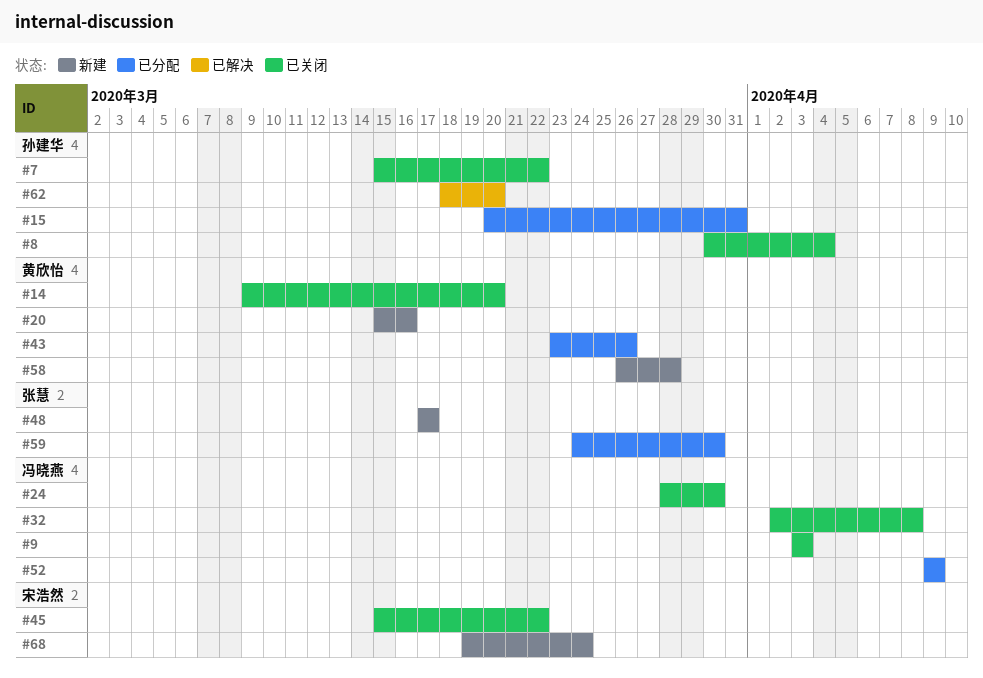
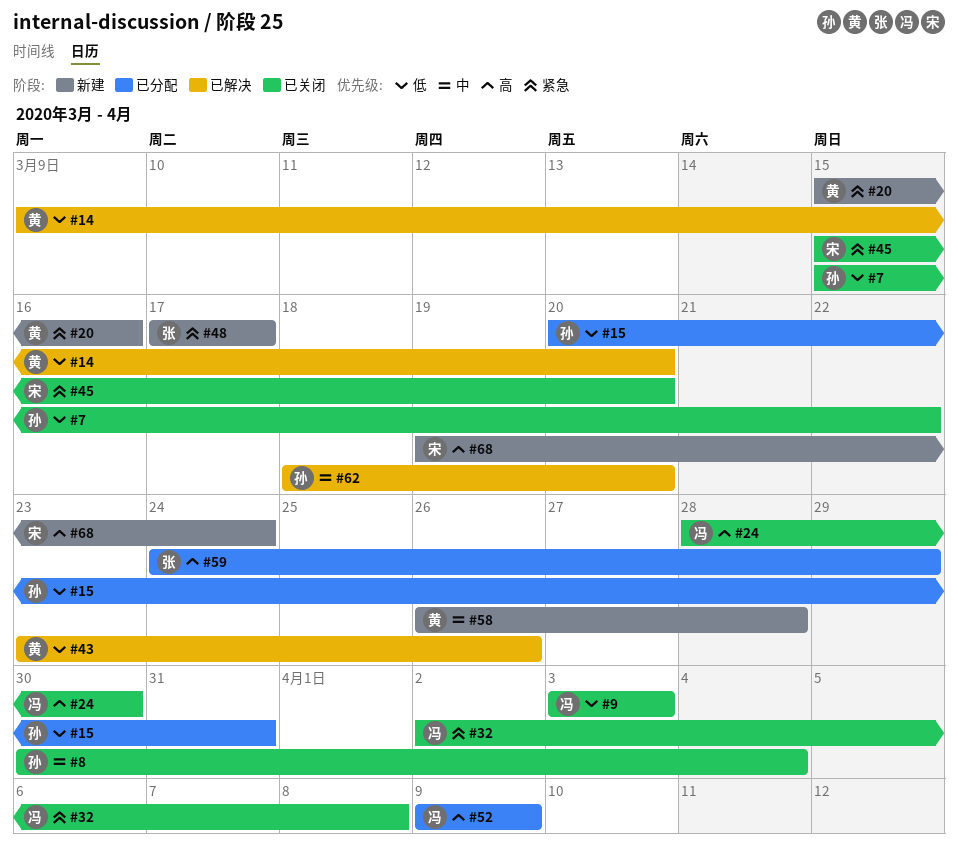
#14, status: 已关闭 -> 已解决
#43, status: 已分配 -> 已解决
#45, due: Mar 22 -> Mar 20
#59, due: Mar 30 -> Mar 29

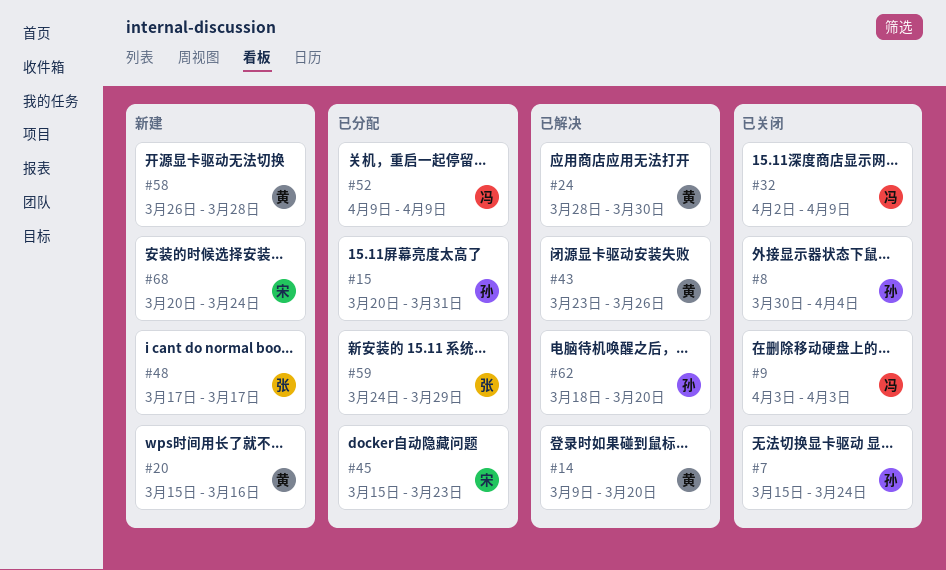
#7, due: Mar 22 -> Mar 24
#24, status: 已关闭 -> 已解决
#24, owner: 冯 -> 黄
#32, due: Apr 8 -> Apr 9
#45, status: 已关闭 -> 已分配
#45, due: Mar 20 -> Mar 23
#68, start: Mar 19 -> Mar 20

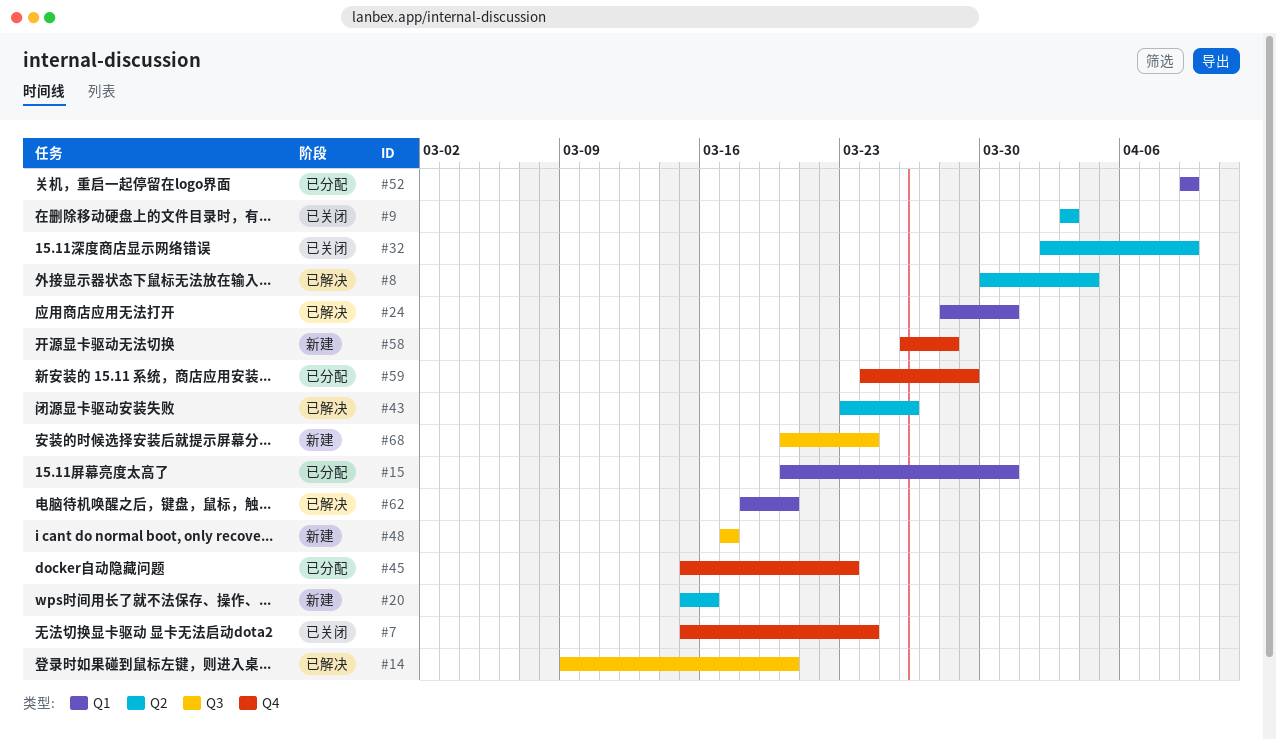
#8, status: 已关闭 -> 已解决
#24, due: Mar 30 -> Mar 31

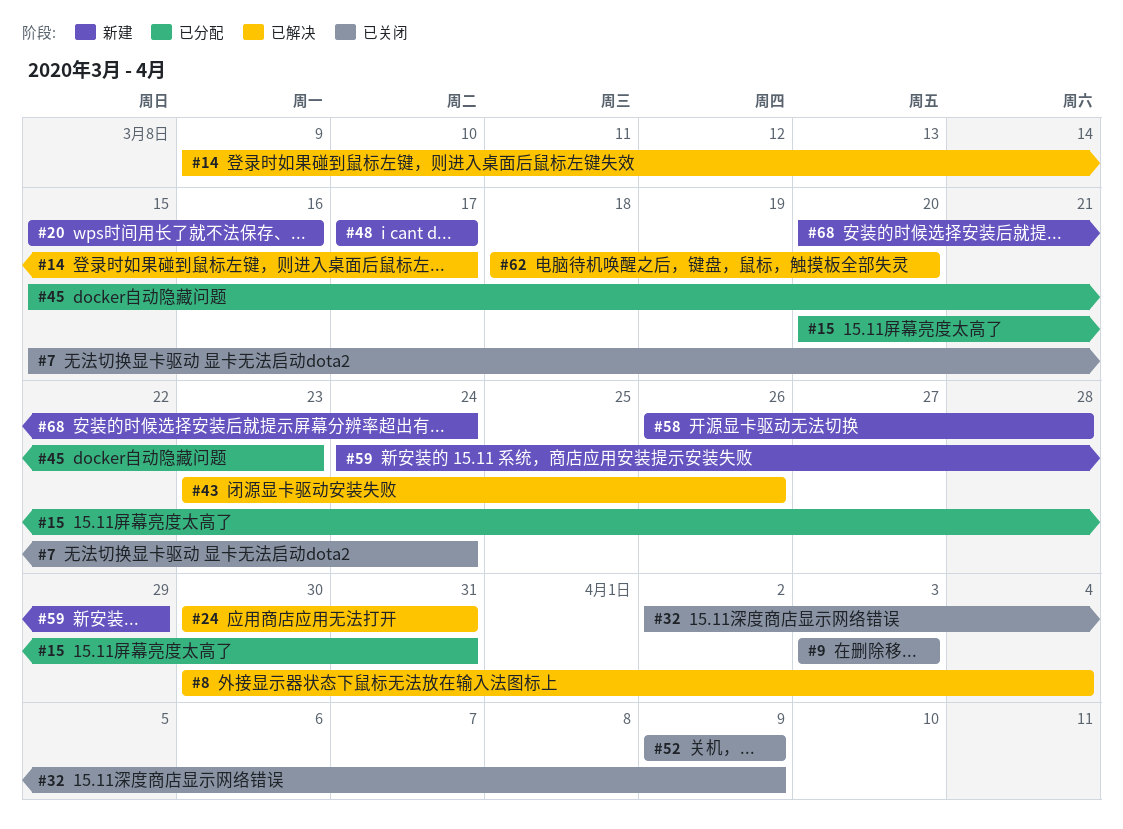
#14, due: Mar 20 -> Mar 17
#24, start: Mar 28 -> Mar 30
#52, status: 已分配 -> 已关闭
#59, status: 已分配 -> 新建

